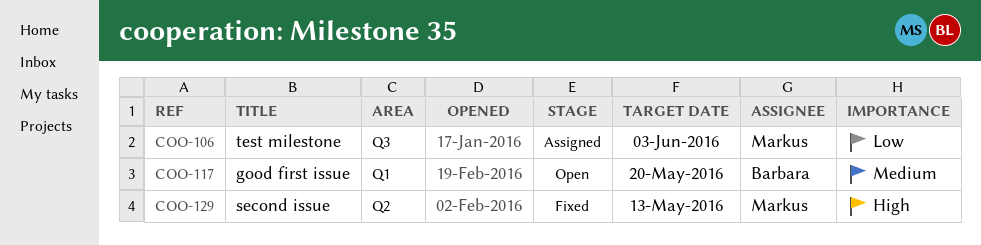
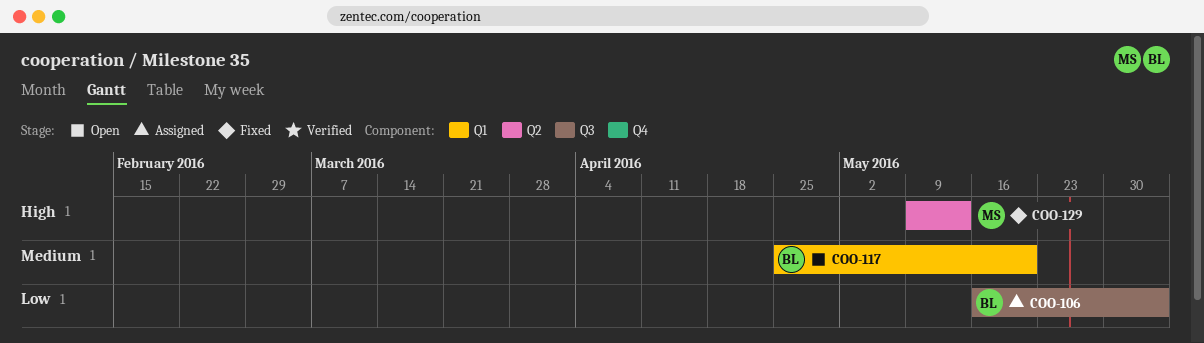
COO-106, owner: Markus -> Barbara

